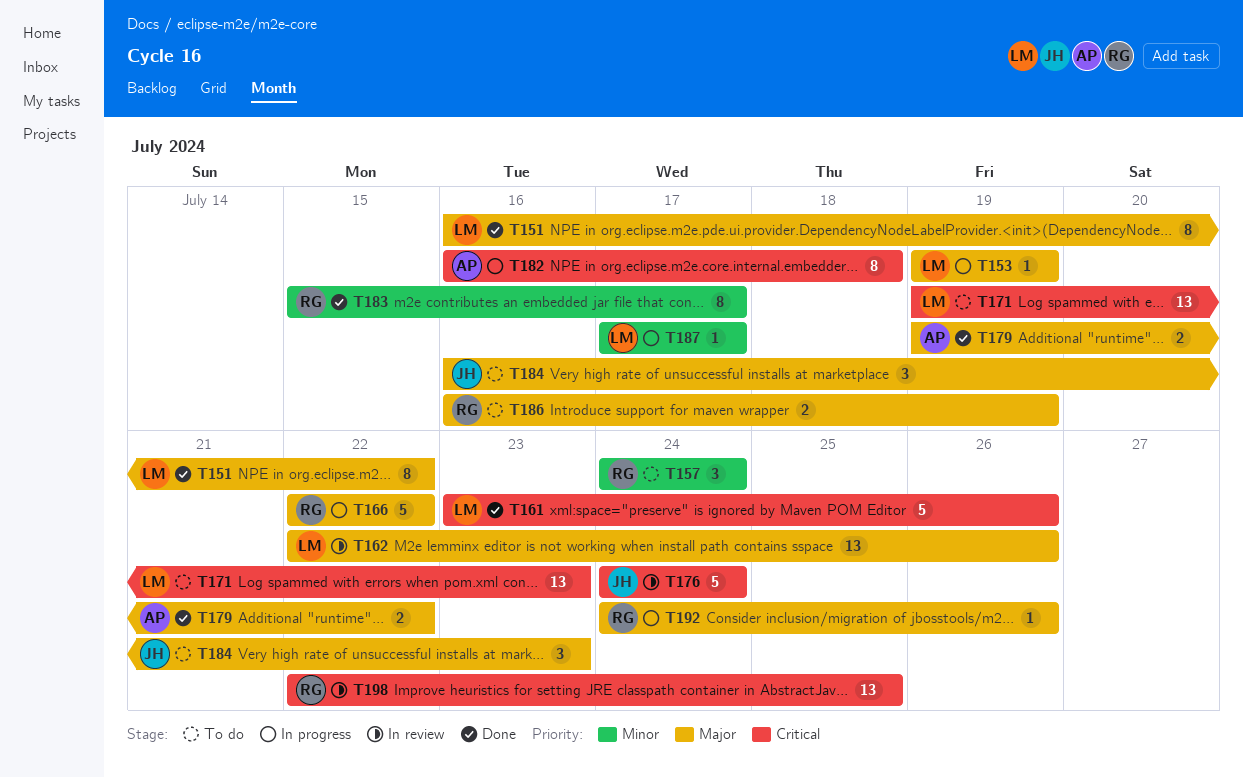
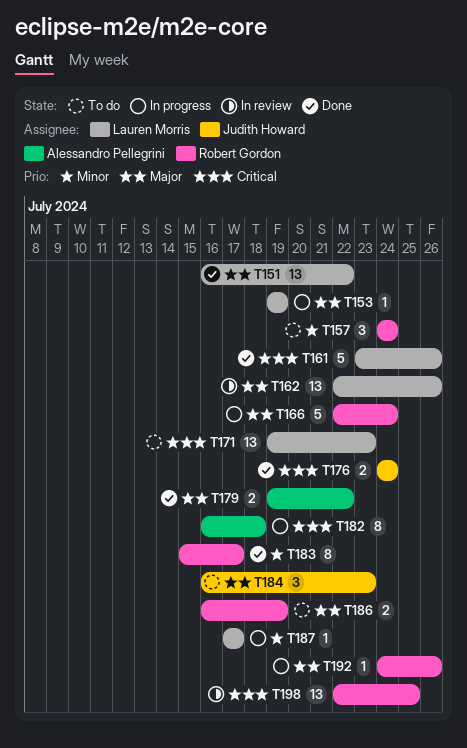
T151, estimate: 8 -> 13
T166, due: Jul 22 -> Jul 24
T176, status: In review -> Done
T176, estimate: 5 -> 2

